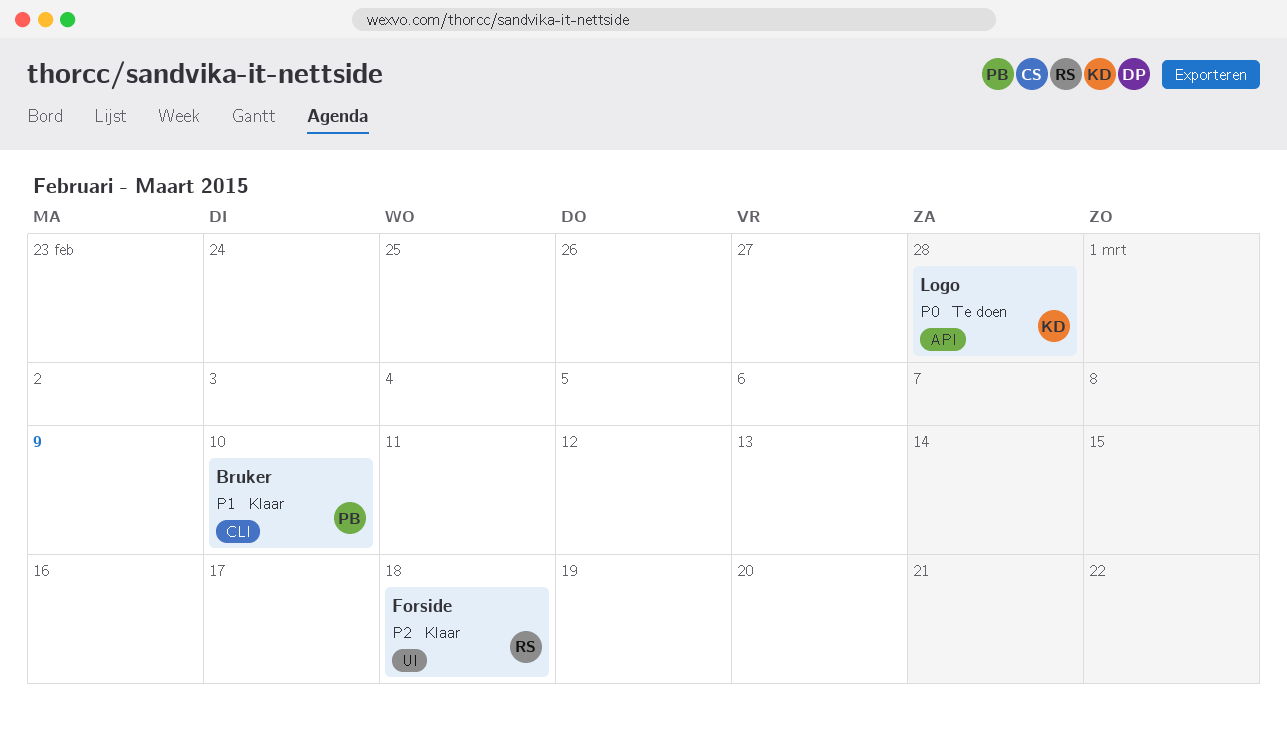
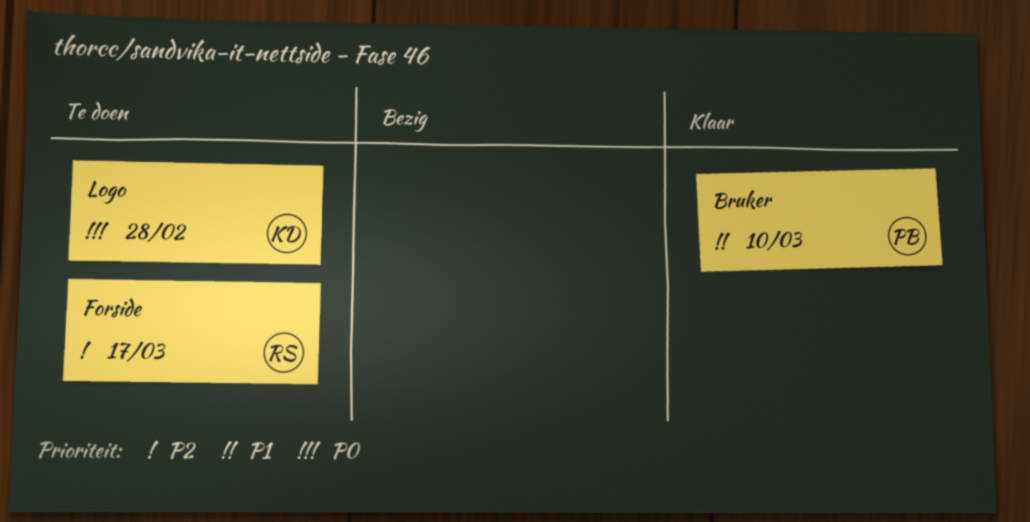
Forside, status: Klaar -> Te doen
Forside, due: Mar 18 -> Mar 17

